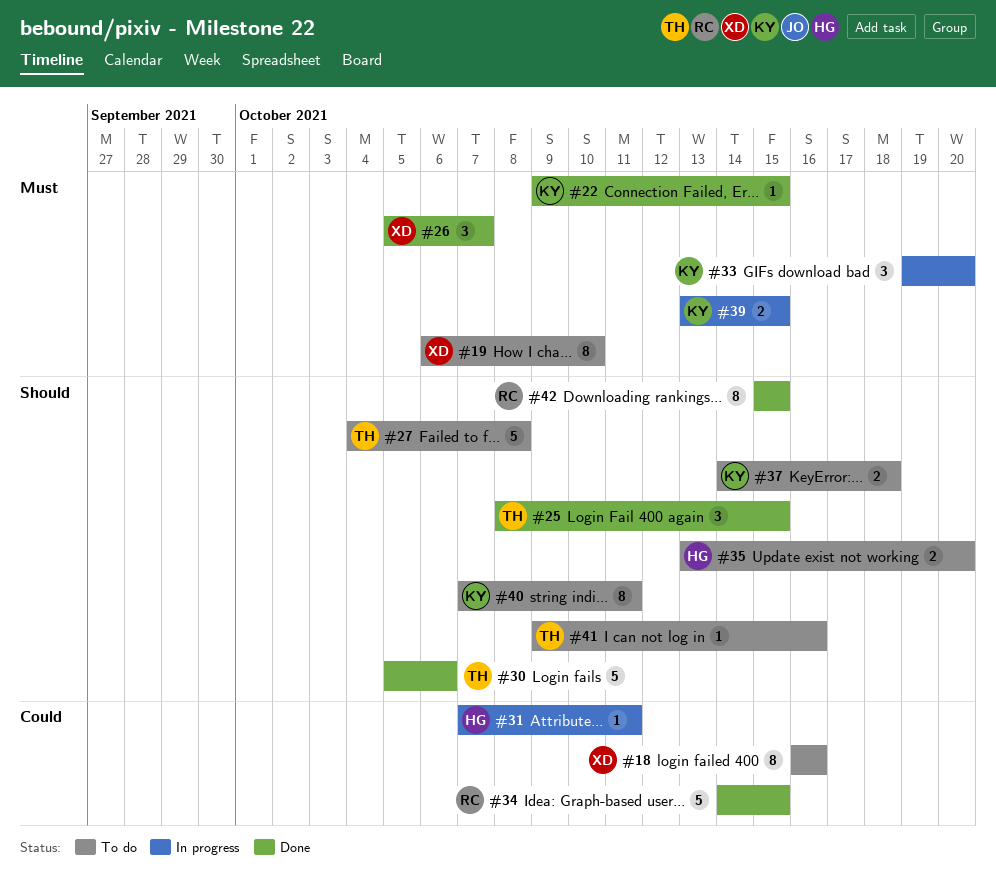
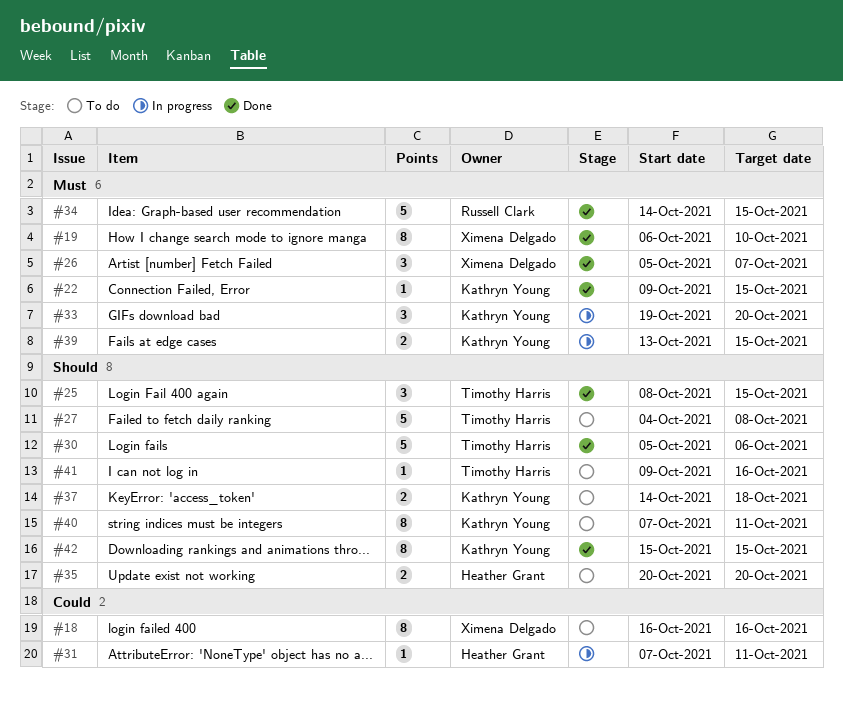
#19, status: To do -> Done
#34, priority: Could -> Must
#35, start: Oct 13 -> Oct 20
#42, owner: Russell Clark -> Kathryn Young

